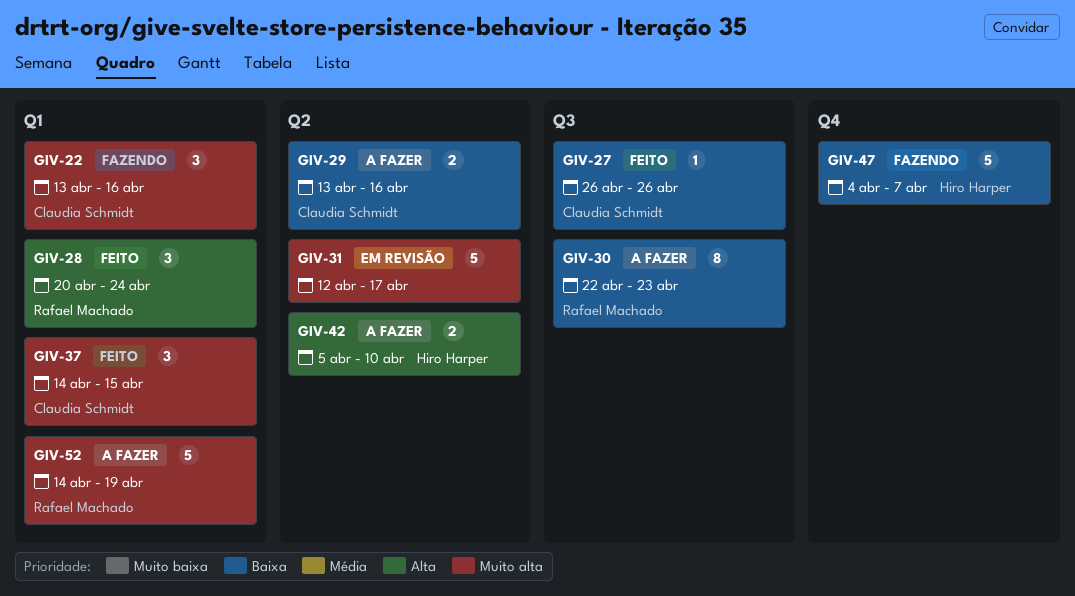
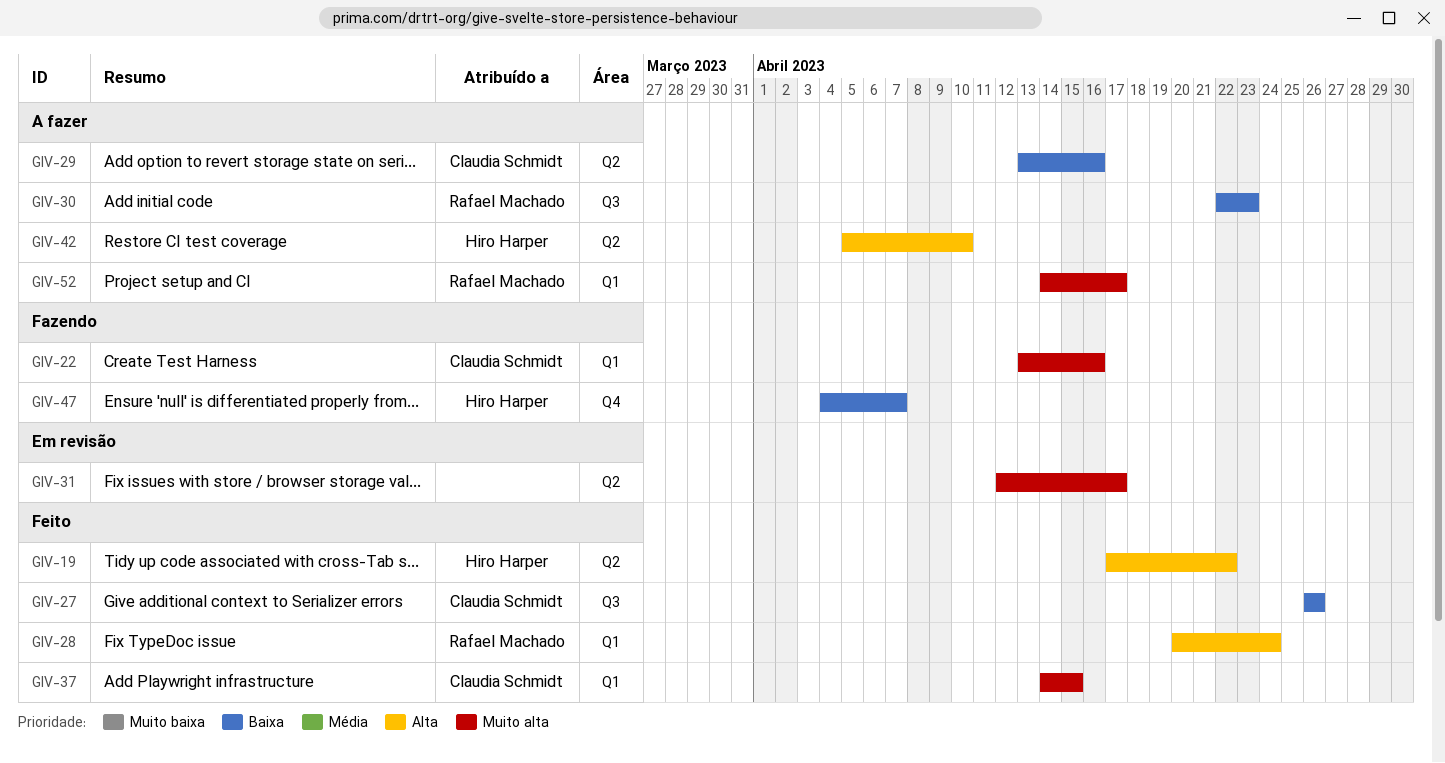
GIV-19: none -> present
GIV-52, due: Apr 19 -> Apr 17

